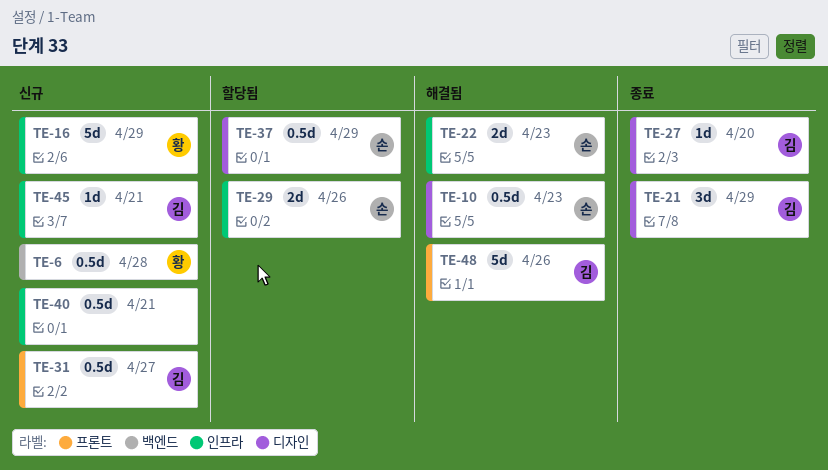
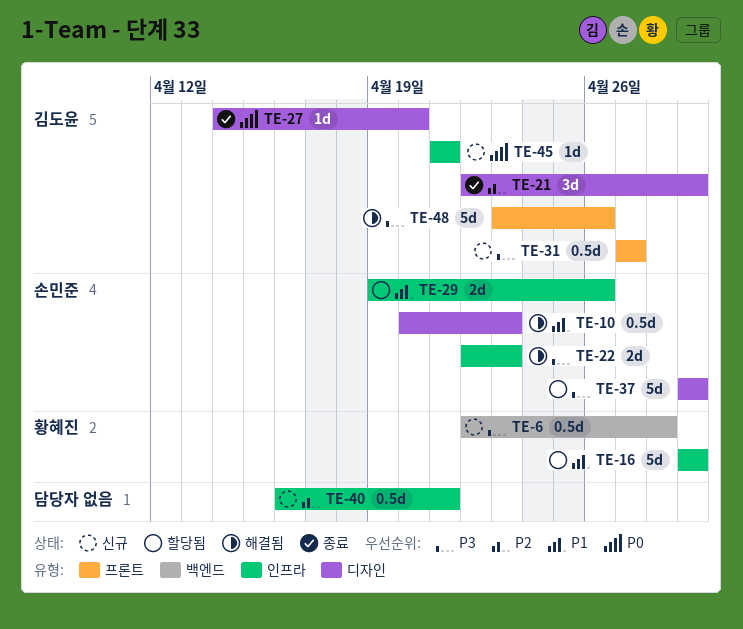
TE-16, status: 신규 -> 할당됨
TE-37, estimate: 0.5d -> 5d

